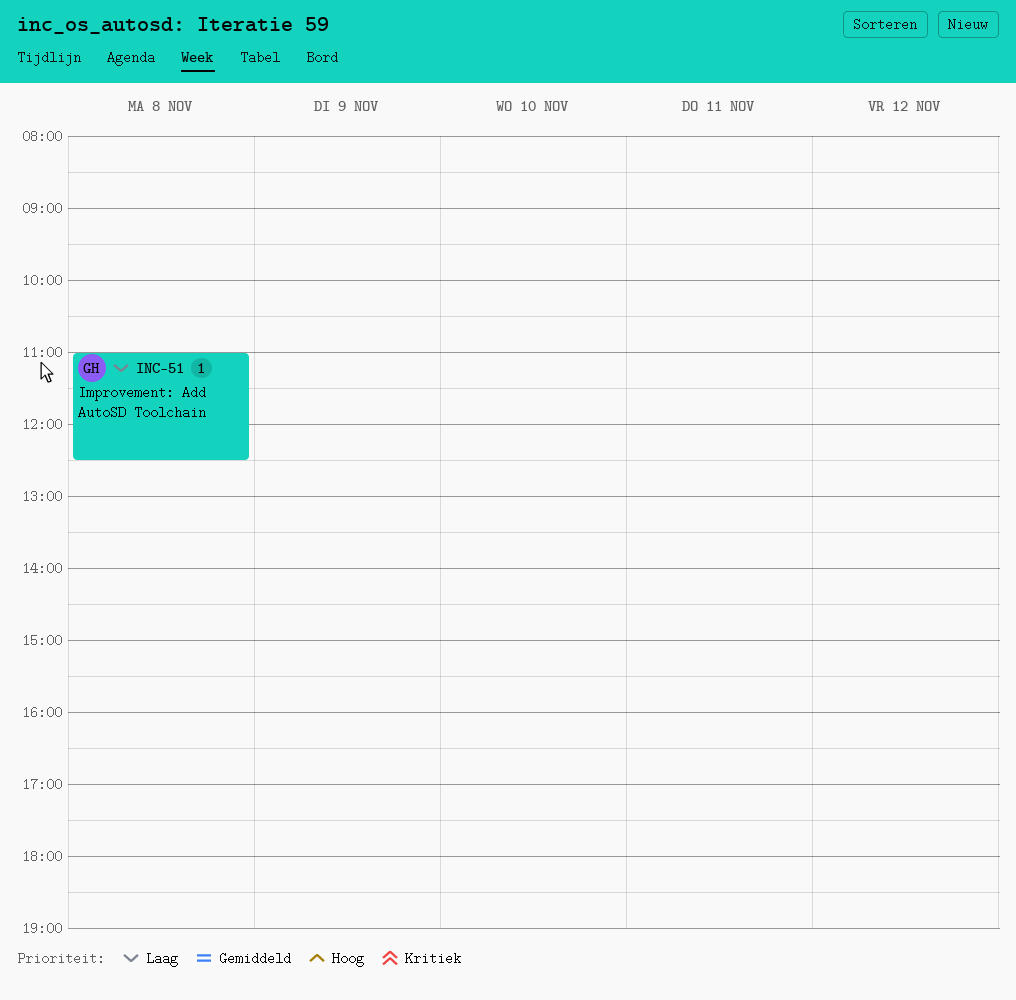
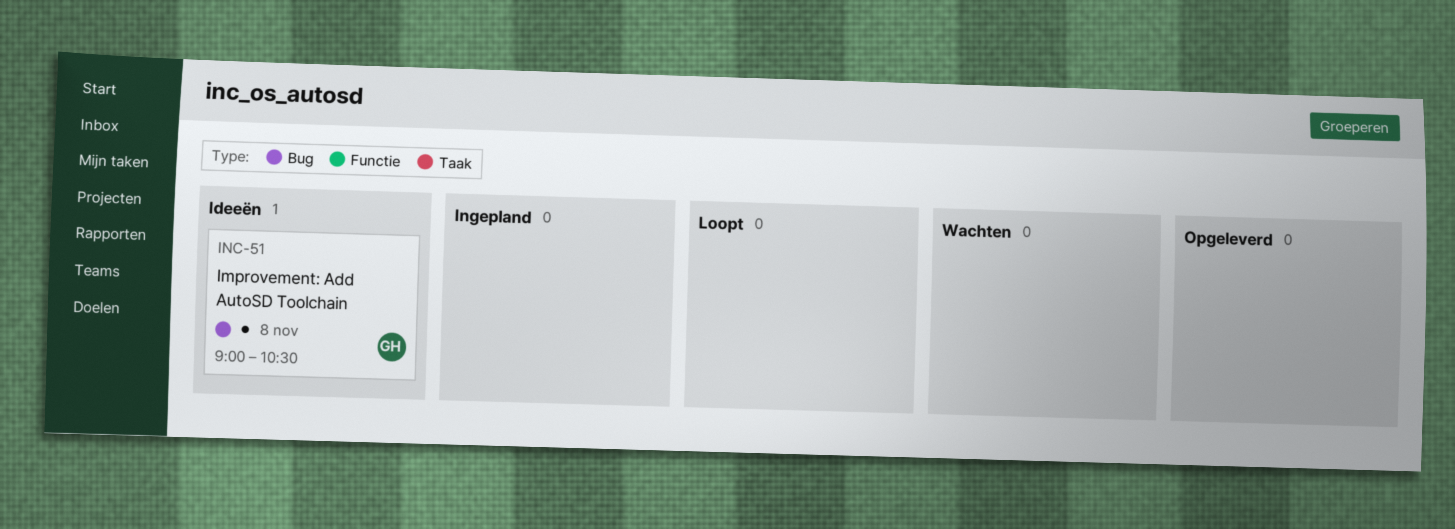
INC-51, begins: 11:00 -> 09:00
INC-51, ends: 12:30 -> 10:30

